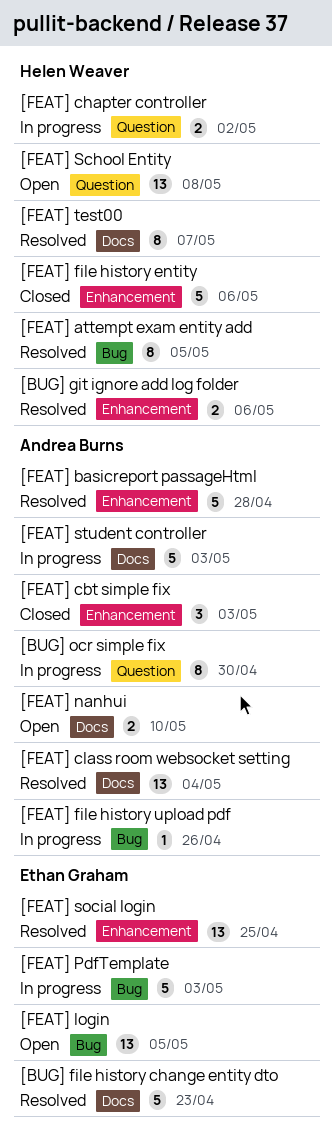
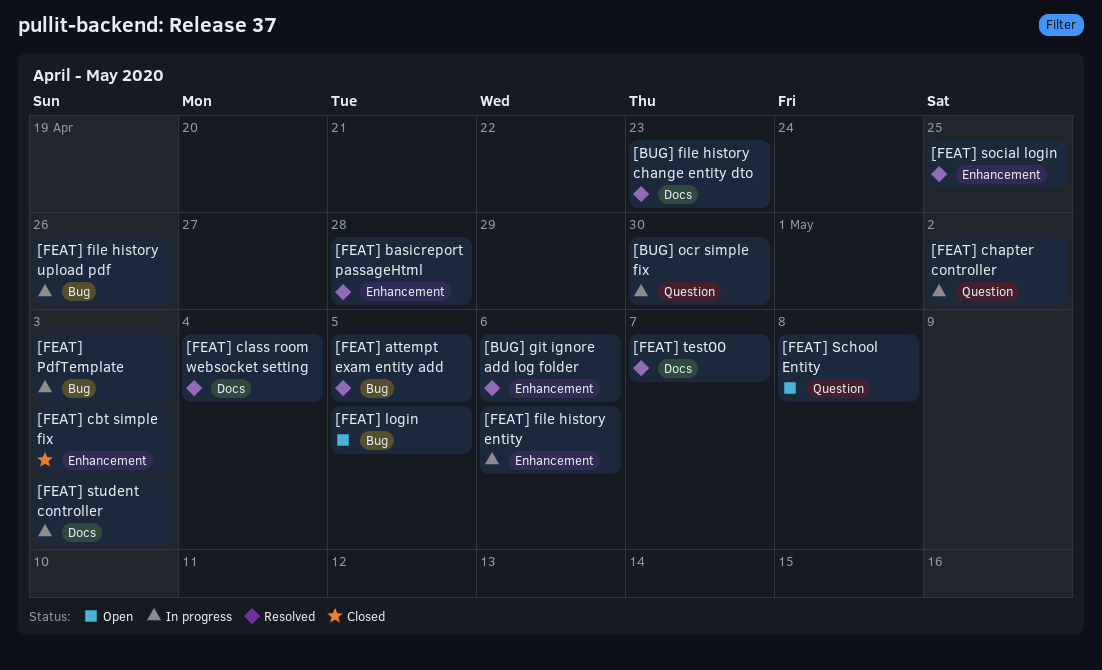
[FEAT] file history entity, status: Closed -> In progress
[FEAT] nanhui: present -> none

